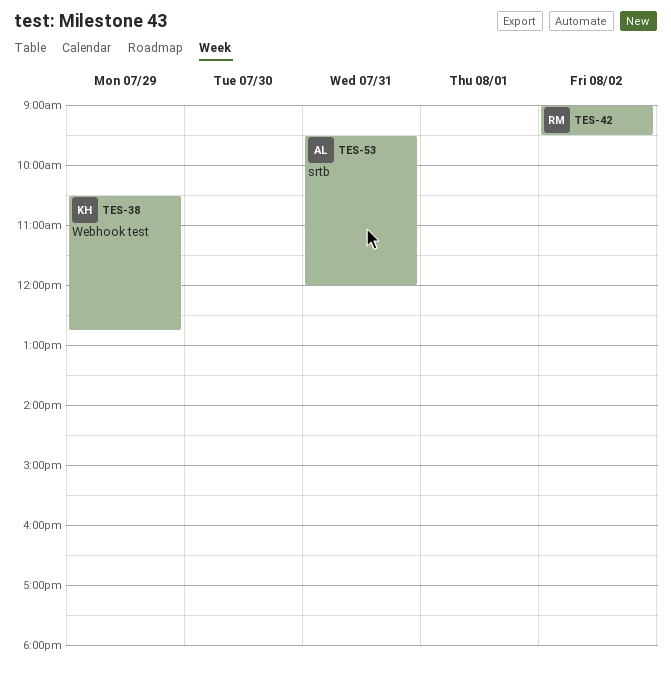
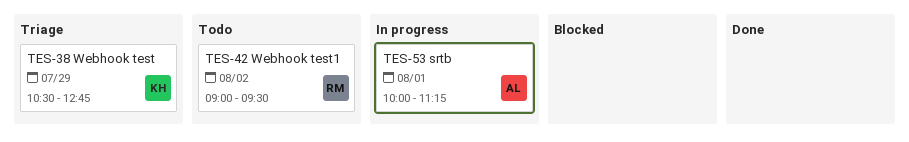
TES-53, day: Jul 31 -> Aug 1
TES-53, begins: 09:30 -> 10:00
TES-53, ends: 12:00 -> 11:15

